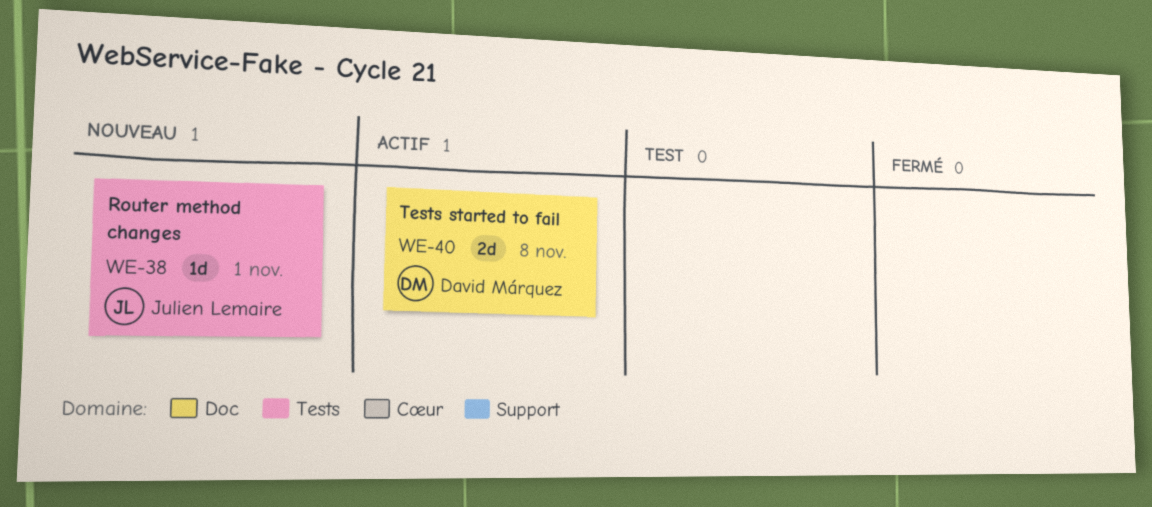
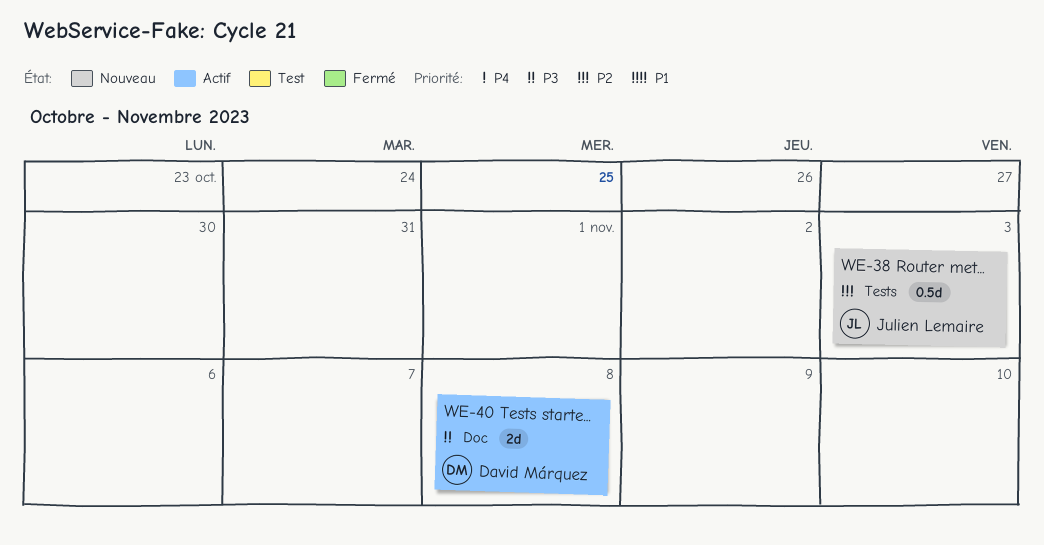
WE-38, estimate: 1d -> 0.5d
WE-38, due: Nov 1 -> Nov 3

